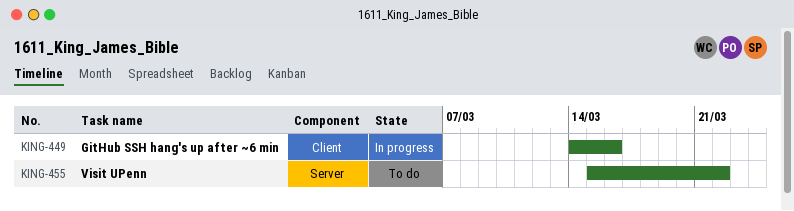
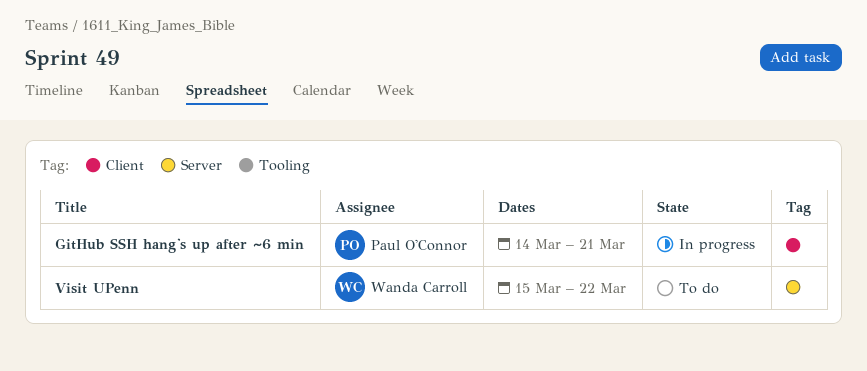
GitHub SSH hang's up after ~6 min, due: Mar 16 -> Mar 21

